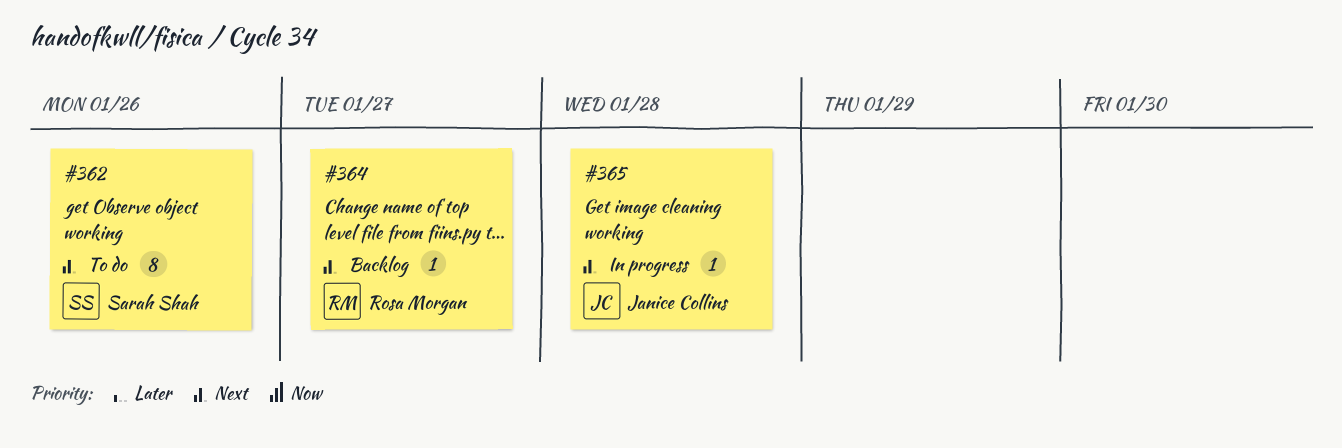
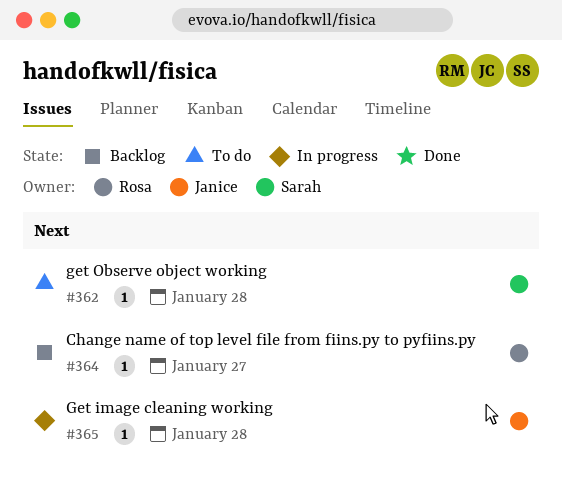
#362, estimate: 8 -> 1
#362, due: Jan 26 -> Jan 28

